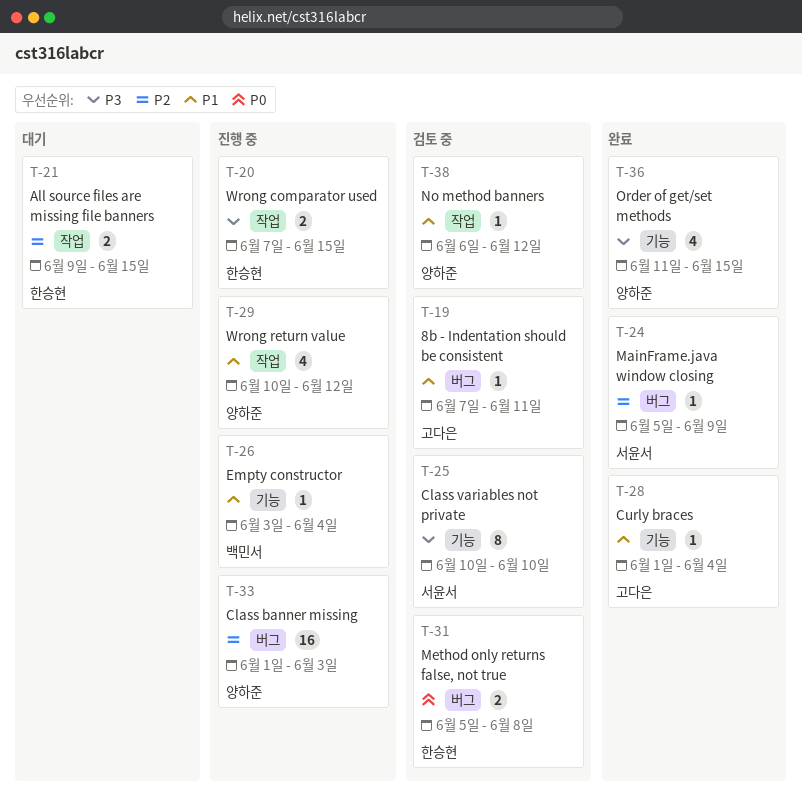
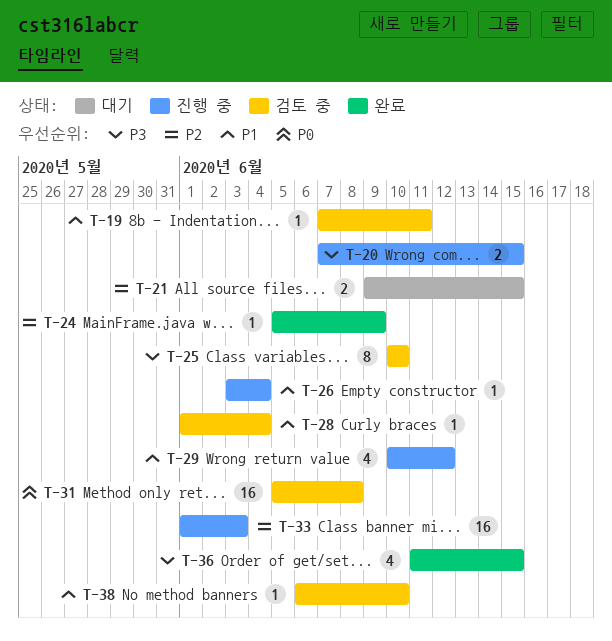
T-28, status: 완료 -> 검토 중
T-31, estimate: 2 -> 16
T-38, due: Jun 12 -> Jun 10

